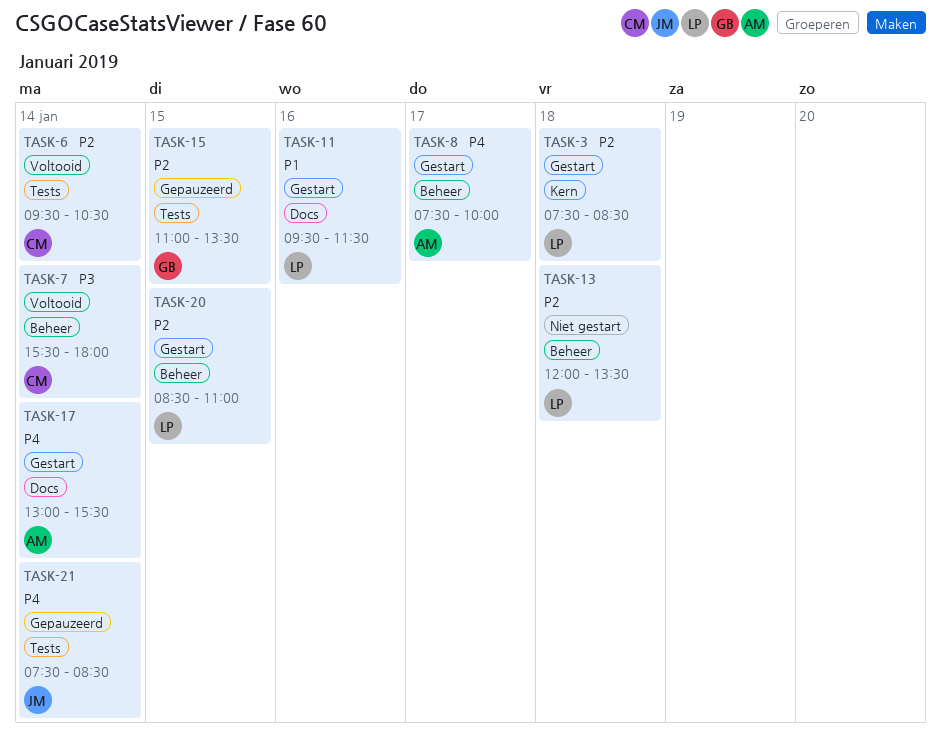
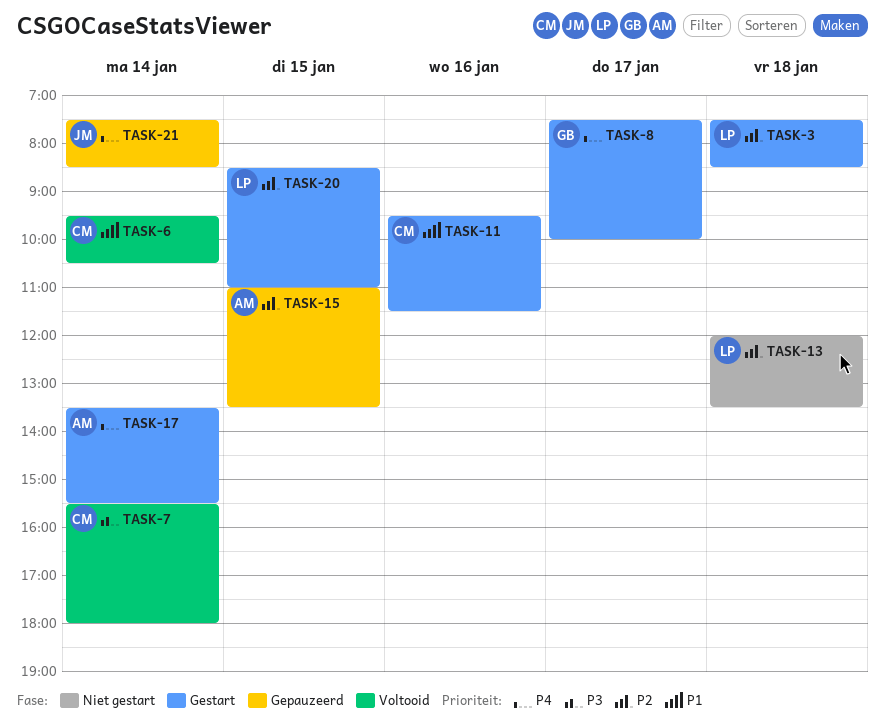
TASK-6, priority: P2 -> P1
TASK-8, owner: AM -> GB
TASK-11, owner: LP -> CM
TASK-15, owner: GB -> AM
TASK-17, begins: 13:00 -> 13:30

